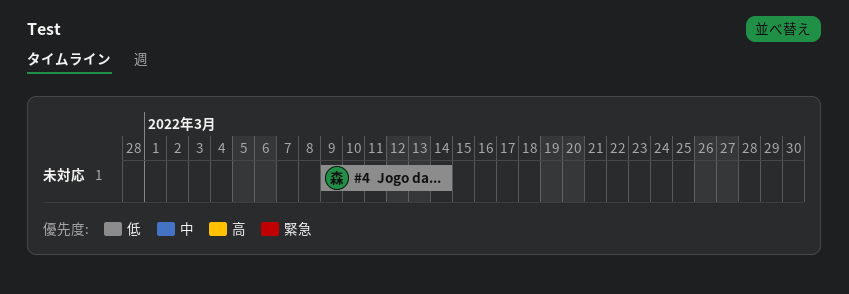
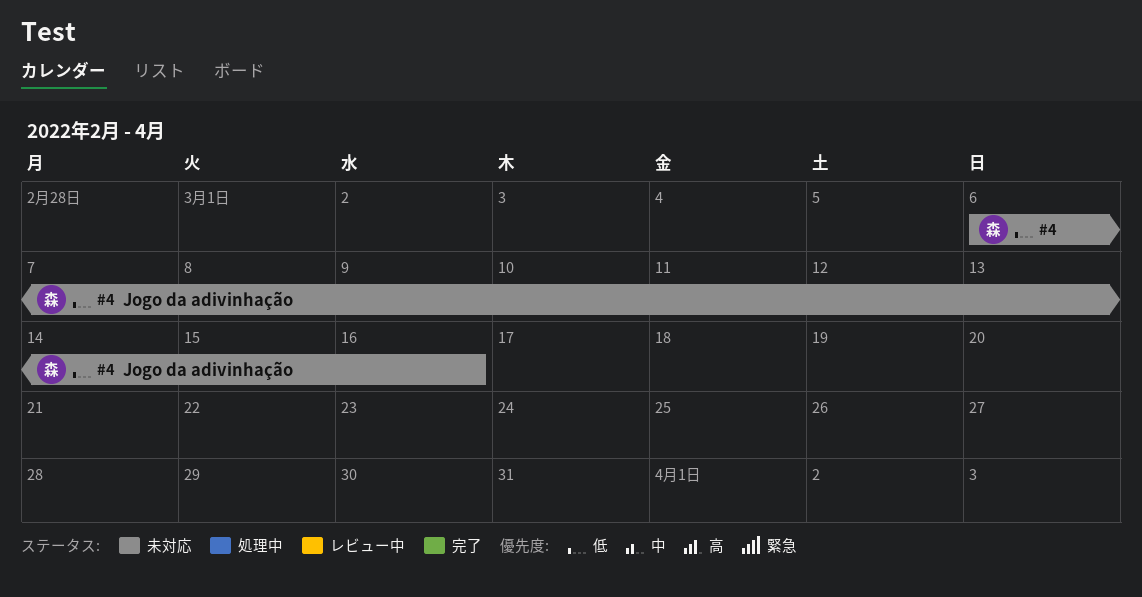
#4, start: Mar 9 -> Mar 6
#4, due: Mar 14 -> Mar 16

